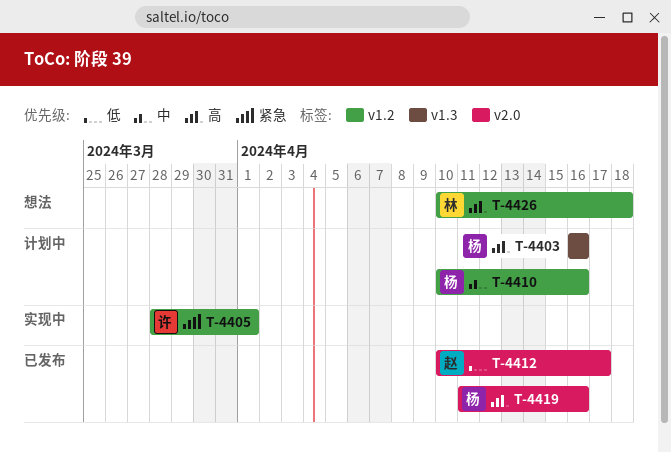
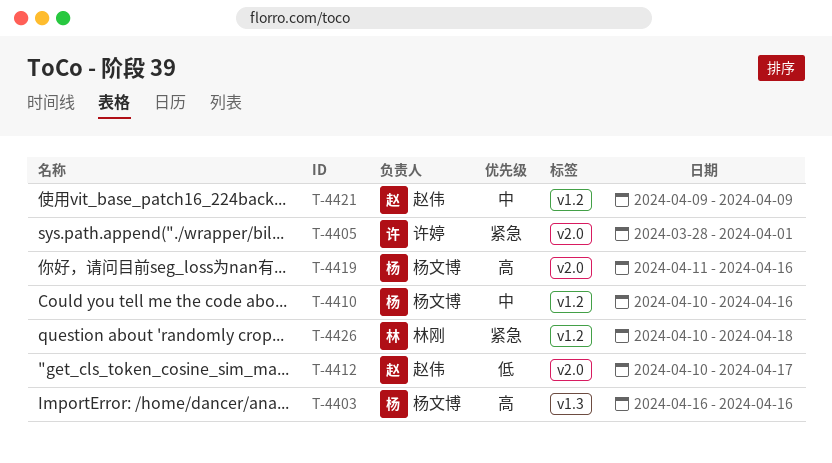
T-4405, label: v1.2 -> v2.0
T-4421: none -> present
T-4426, priority: 高 -> 紧急

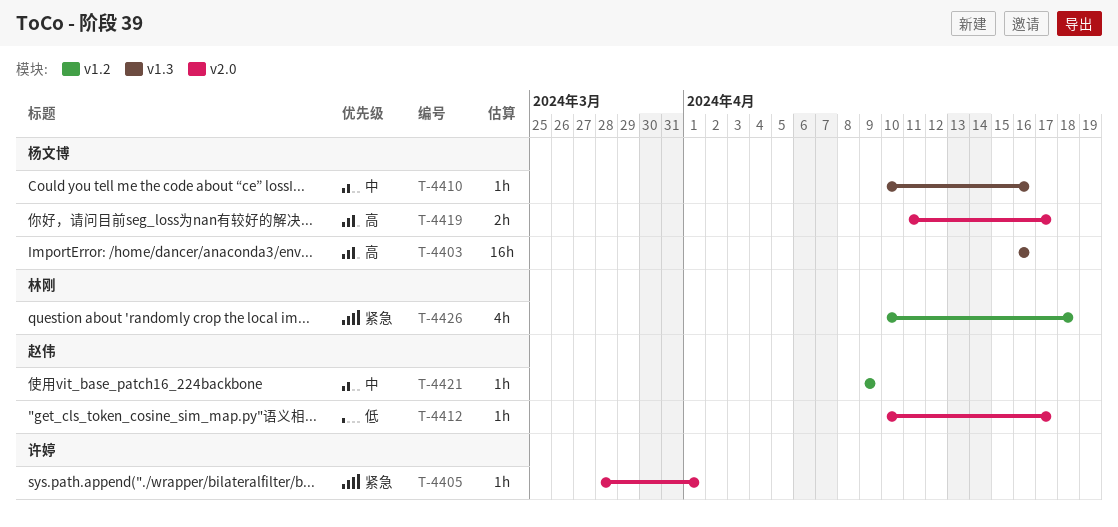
T-4410, label: v1.2 -> v1.3
T-4419, due: Apr 16 -> Apr 17

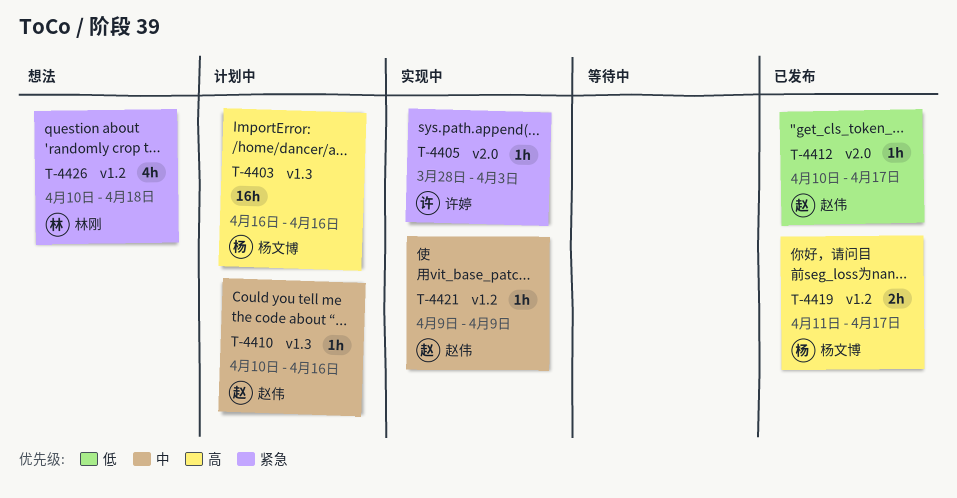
T-4405, due: Apr 1 -> Apr 3
T-4410, owner: 杨文博 -> 赵伟
T-4419, label: v2.0 -> v1.2

